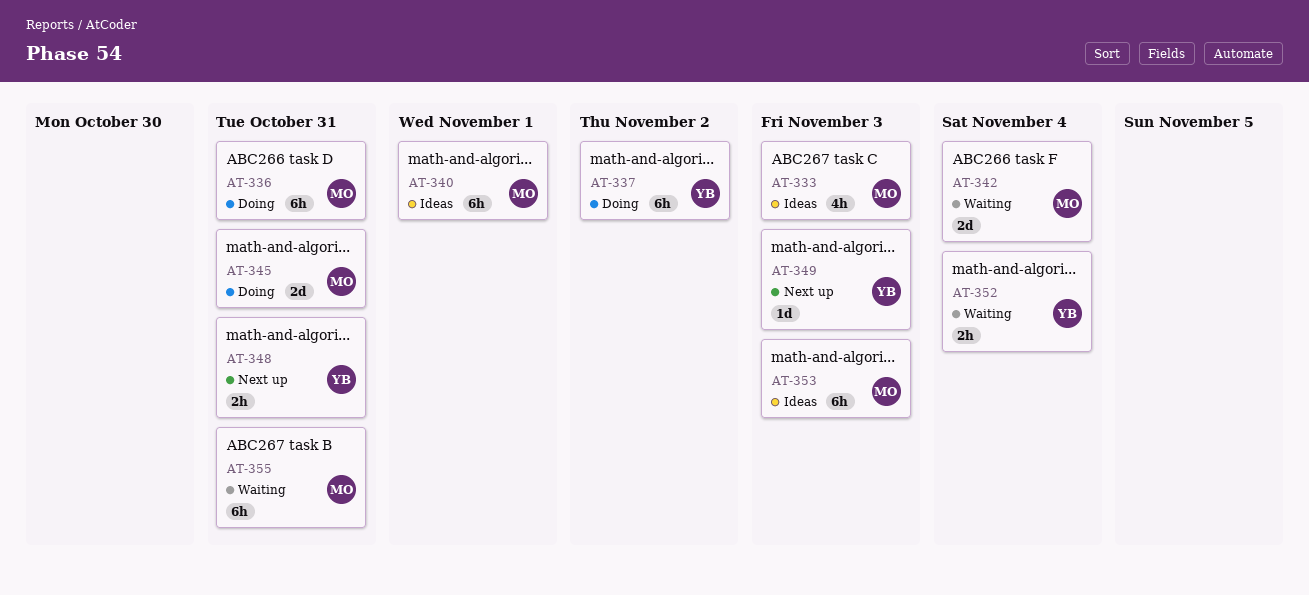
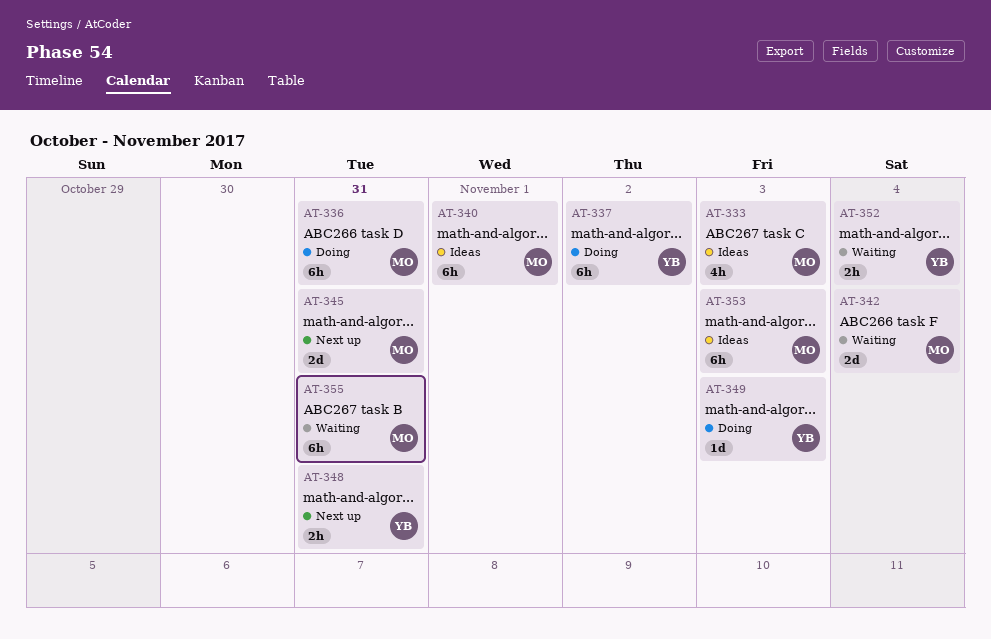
AT-345, status: Doing -> Next up
AT-349, status: Next up -> Doing

